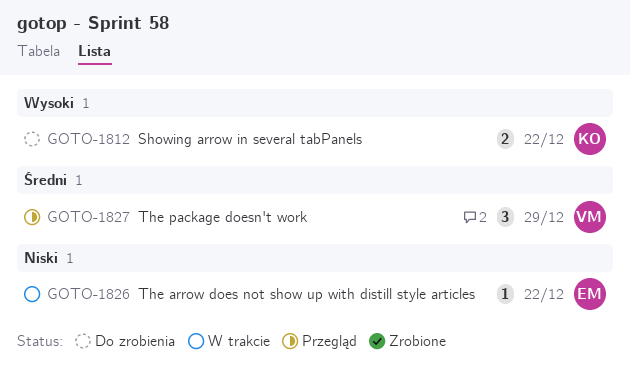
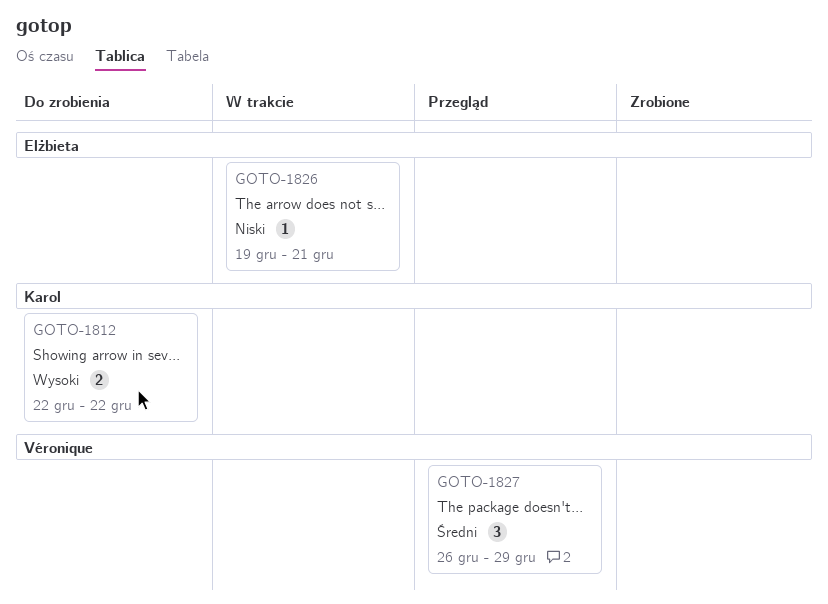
GOTO-1826, due: Dec 22 -> Dec 21

